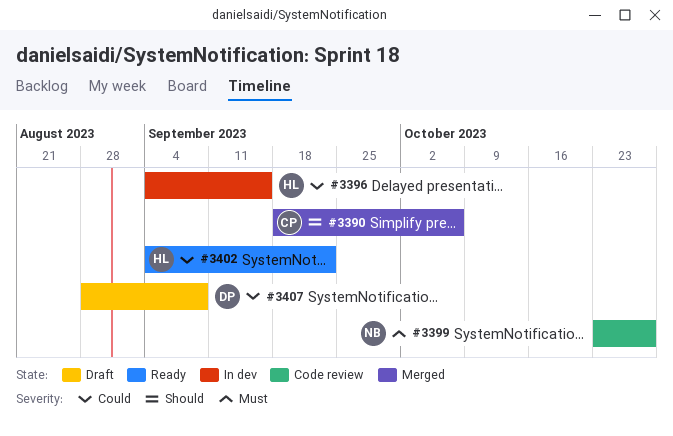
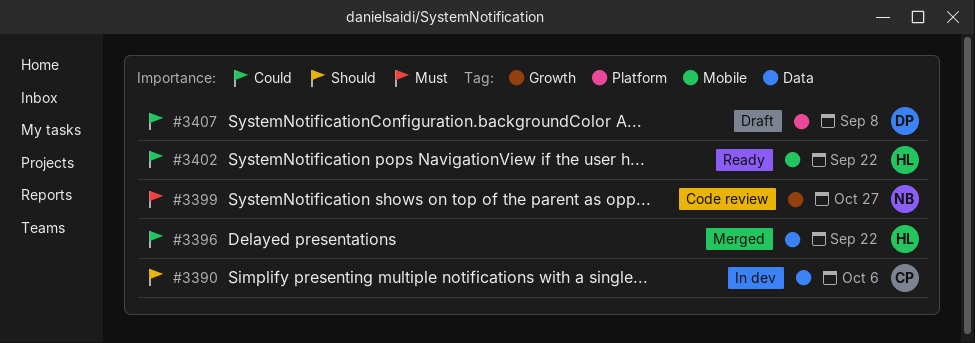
#3390, status: Merged -> In dev
#3396, status: In dev -> Merged
#3396, due: Sep 15 -> Sep 22

